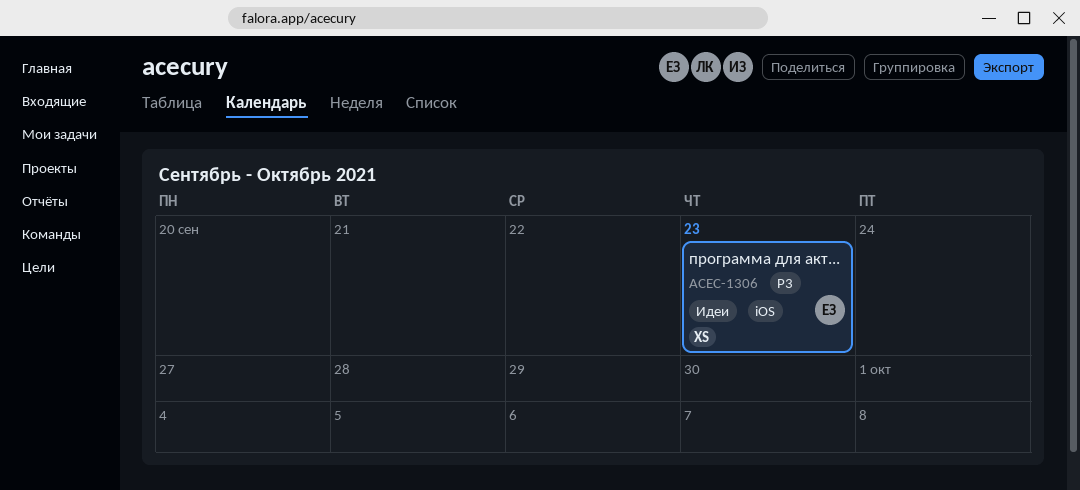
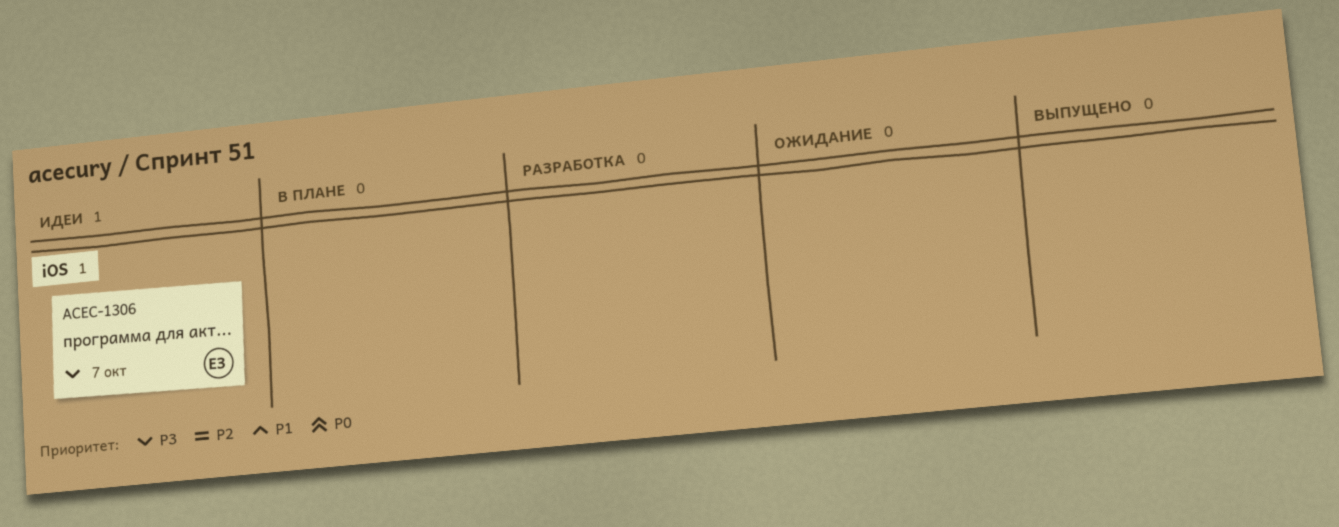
ACEC-1306, due: Sep 23 -> Oct 7

